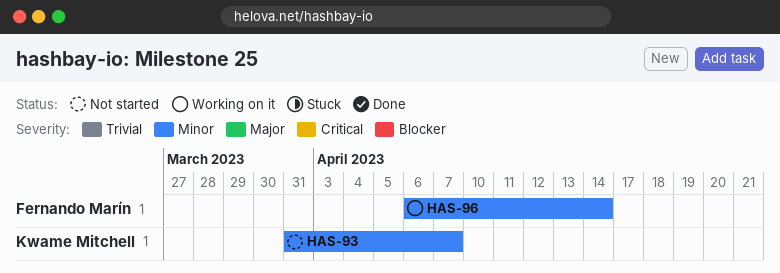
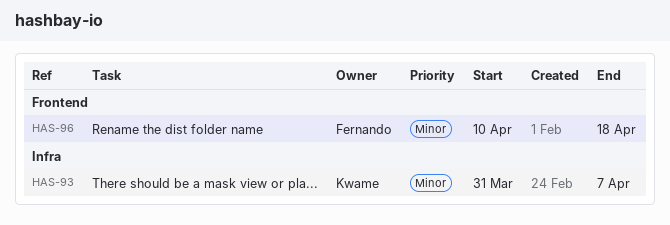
HAS-96, start: Apr 6 -> Apr 10
HAS-96, due: Apr 14 -> Apr 18

